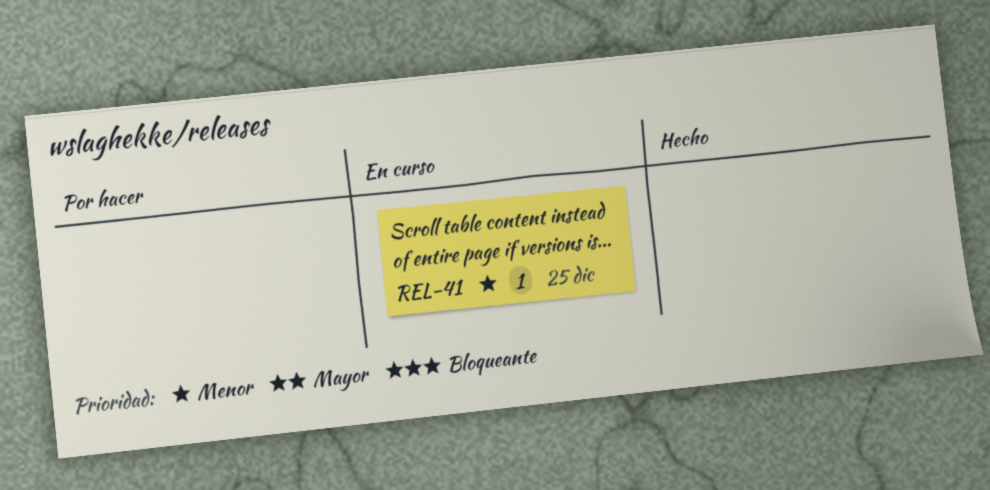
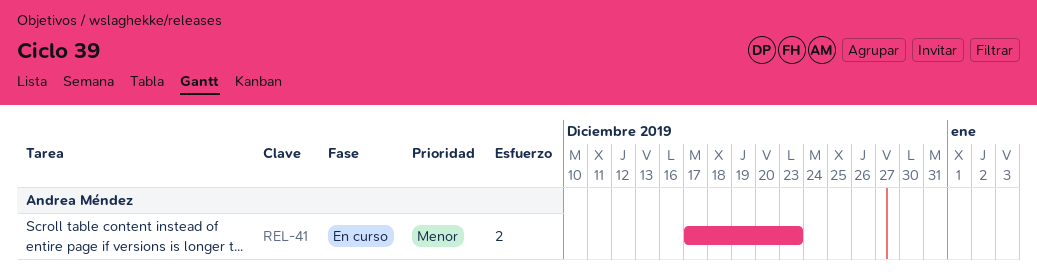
REL-41, estimate: 1 -> 2
REL-41, due: Dec 25 -> Dec 23

